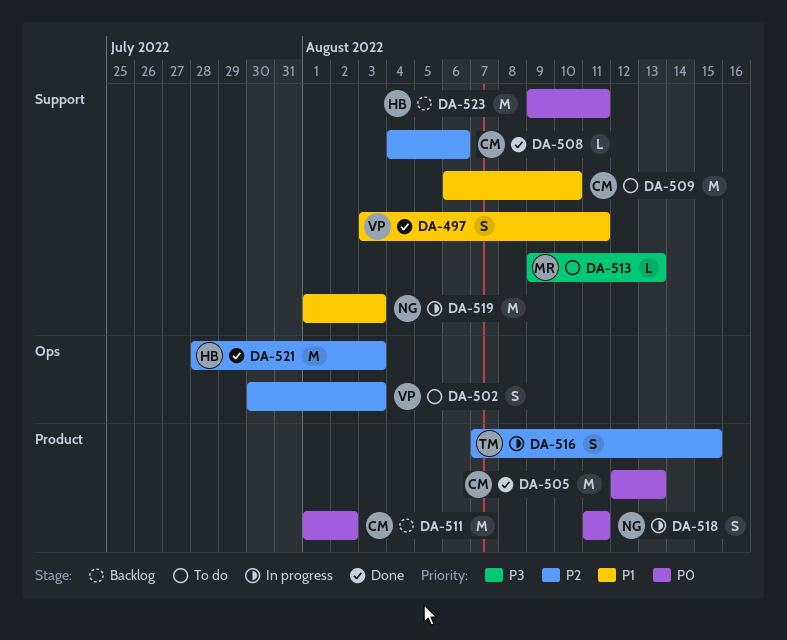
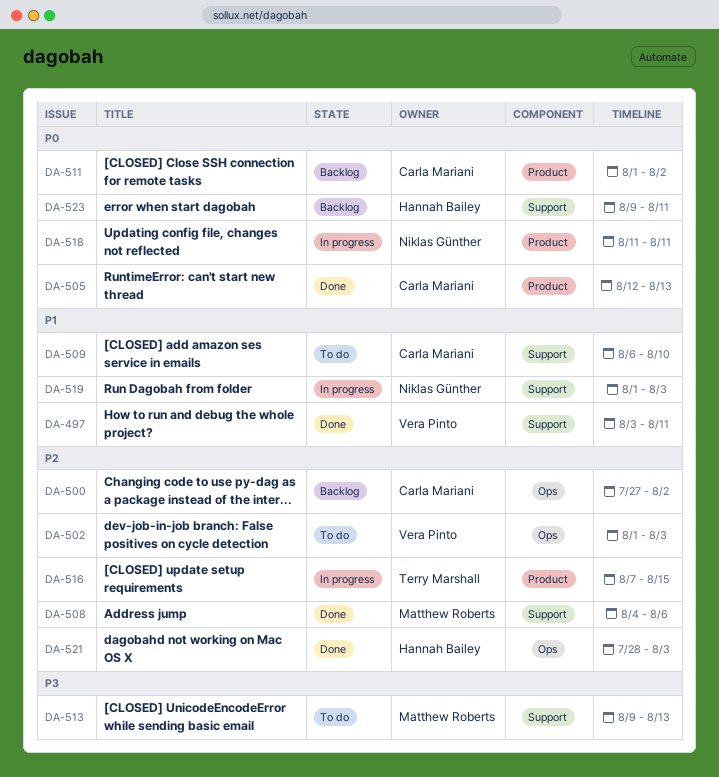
DA-500: none -> present
DA-502, start: Jul 30 -> Aug 1
DA-508, owner: Carla Mariani -> Matthew Roberts

